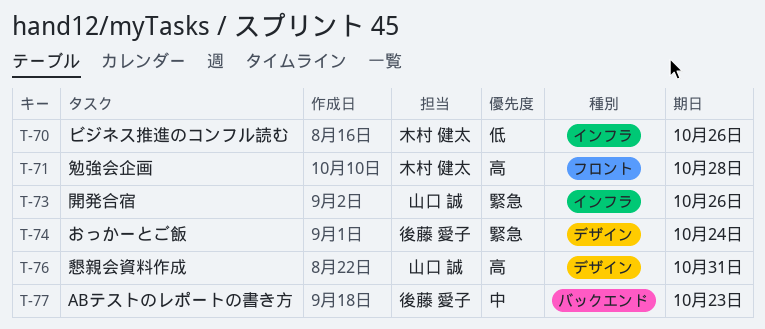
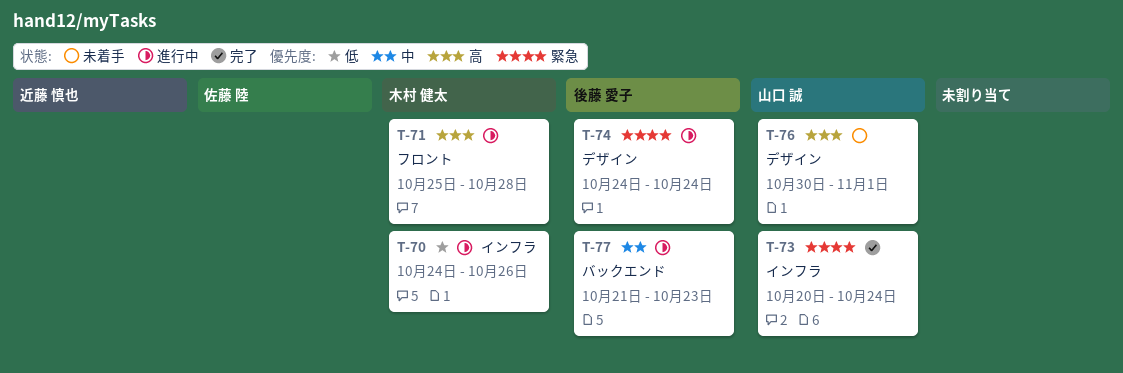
T-73, due: Oct 26 -> Oct 24
T-76, due: Oct 31 -> Nov 1

